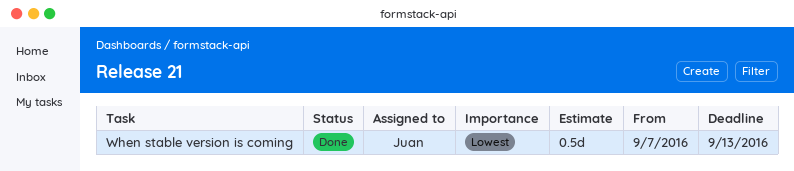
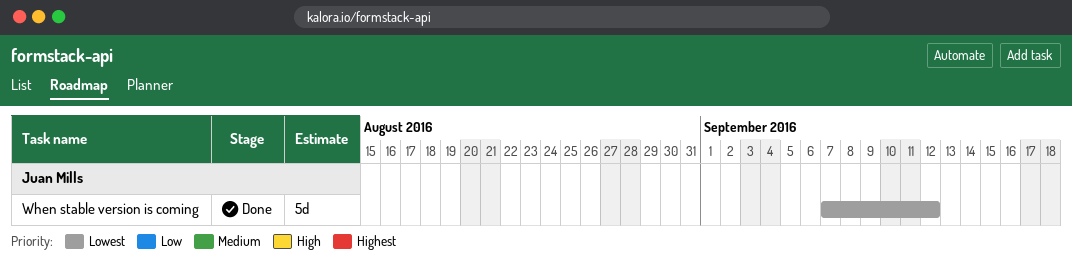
When stable version is coming, estimate: 0.5d -> 5d
When stable version is coming, due: Sep 13 -> Sep 12

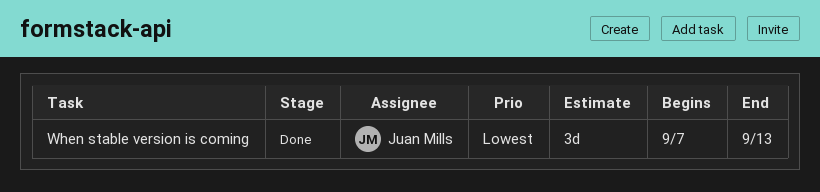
When stable version is coming, estimate: 5d -> 3d
When stable version is coming, due: Sep 12 -> Sep 13

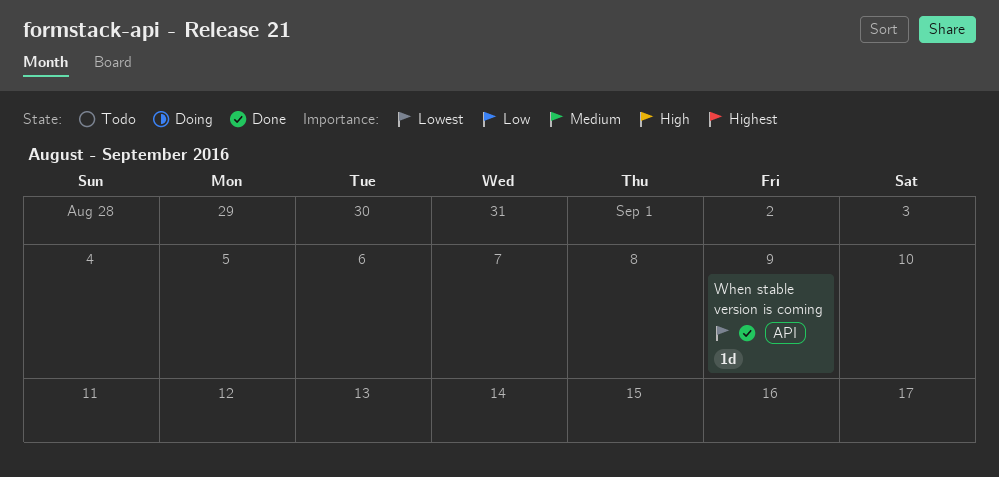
When stable version is coming, estimate: 3d -> 1d
When stable version is coming, due: Sep 13 -> Sep 9

